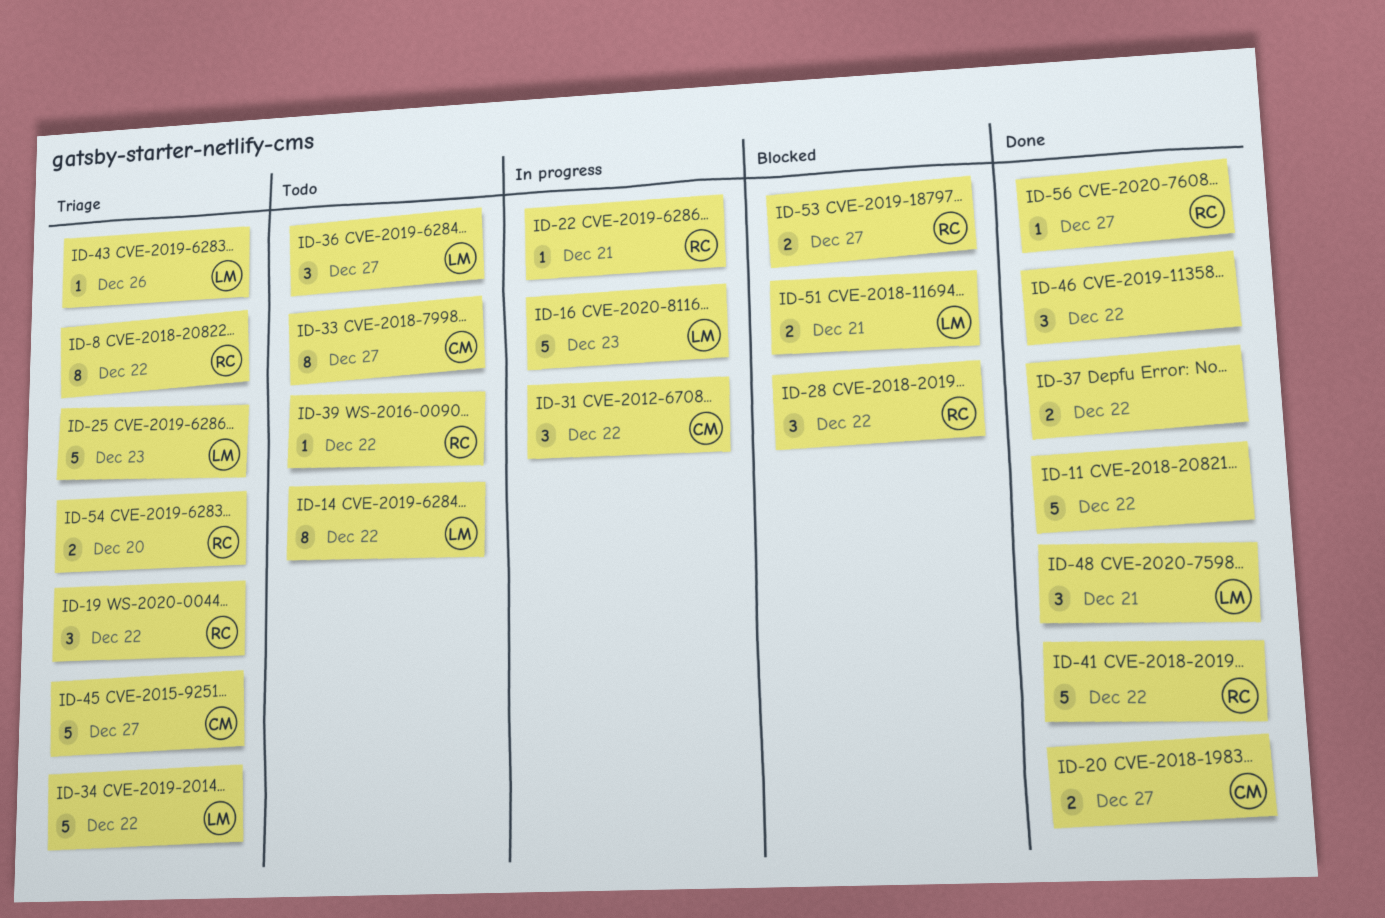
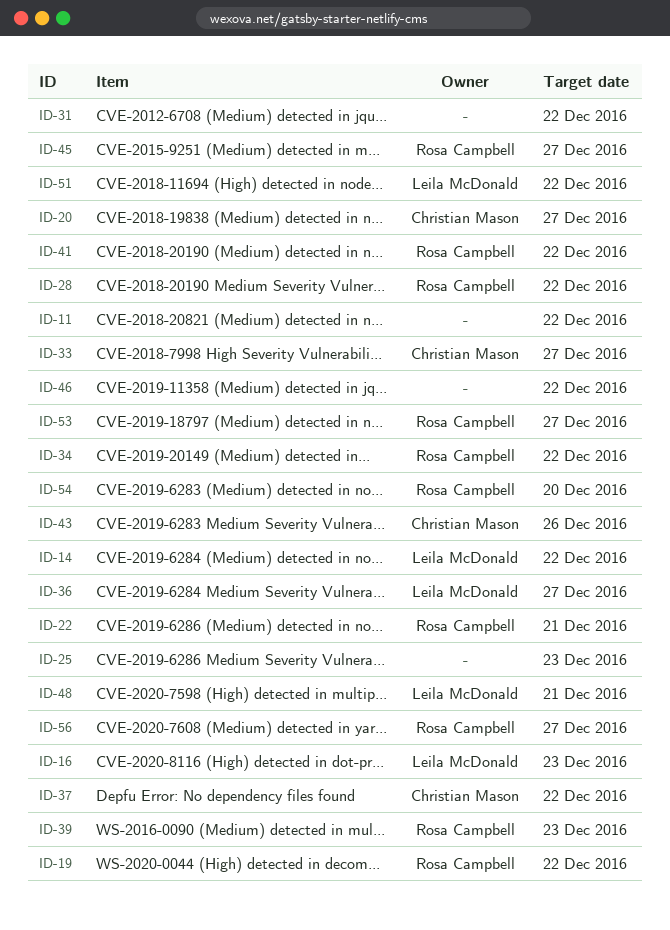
ID-8: present -> none
ID-25, owner: Leila McDonald -> none
ID-31, owner: Christian Mason -> none
ID-34, owner: Leila McDonald -> Rosa Campbell
ID-37, owner: none -> Christian Mason
ID-39, due: Dec 22 -> Dec 23
ID-43, owner: Leila McDonald -> Christian Mason
ID-45, owner: Christian Mason -> Rosa Campbell
ID-51, due: Dec 21 -> Dec 22

